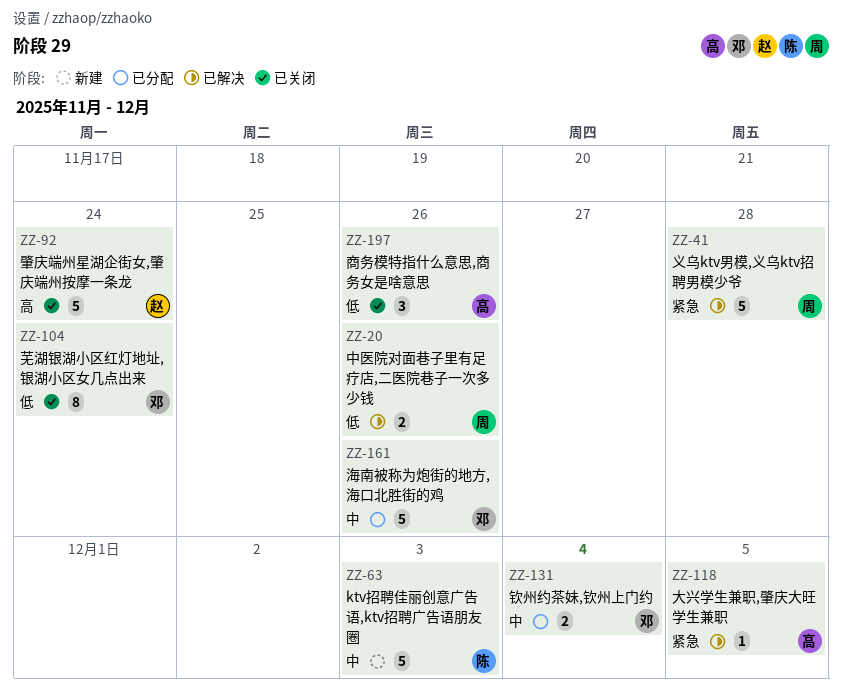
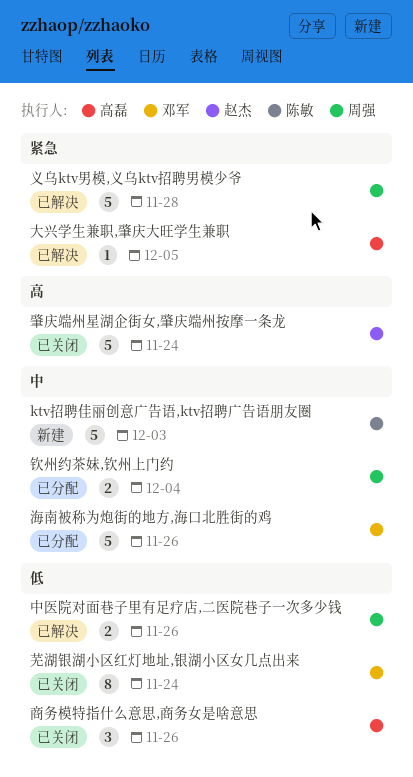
钦州约茶妹,钦州上门约, owner: 邓军 -> 周强

